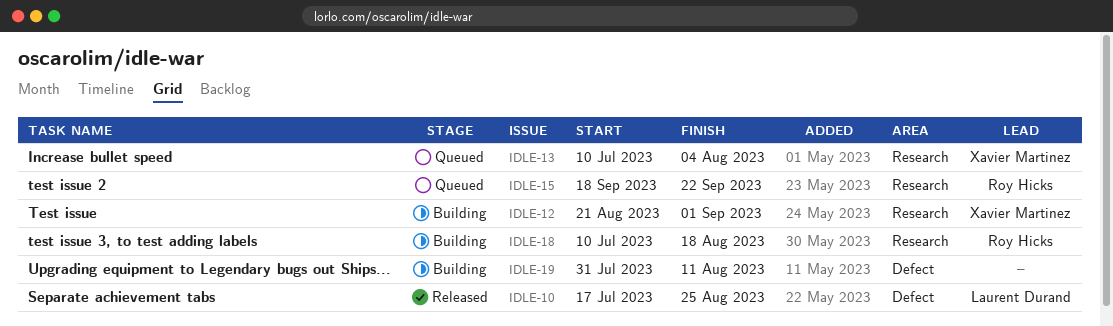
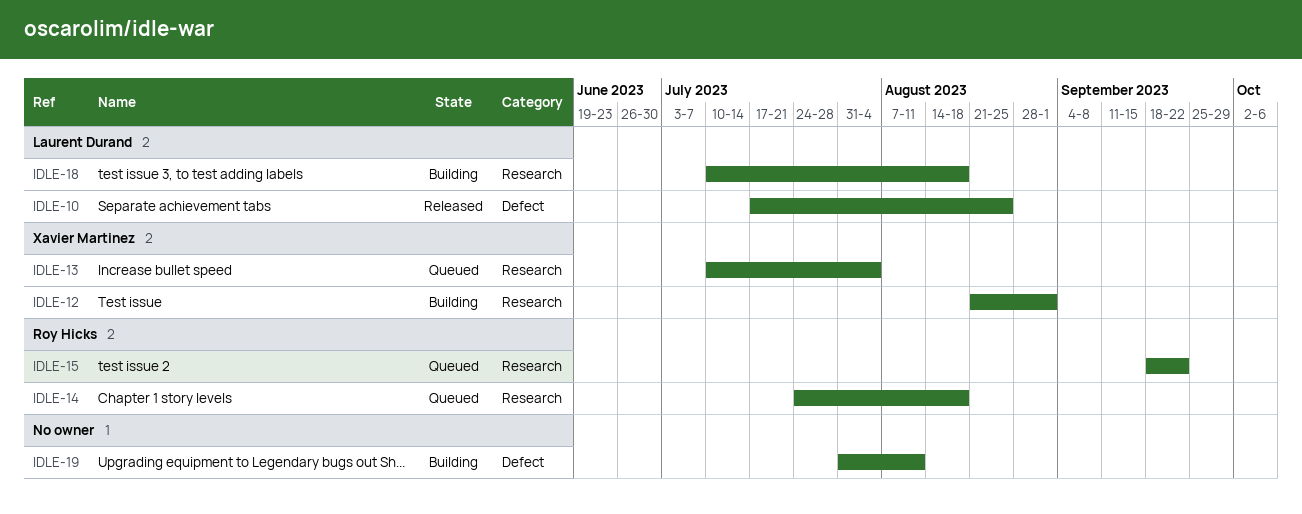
IDLE-14: none -> present
IDLE-18, owner: Roy Hicks -> Laurent Durand

